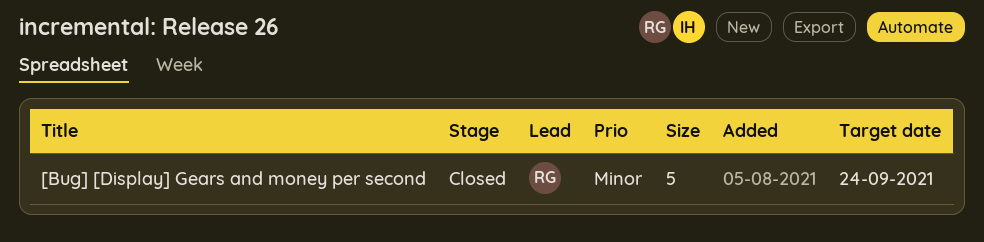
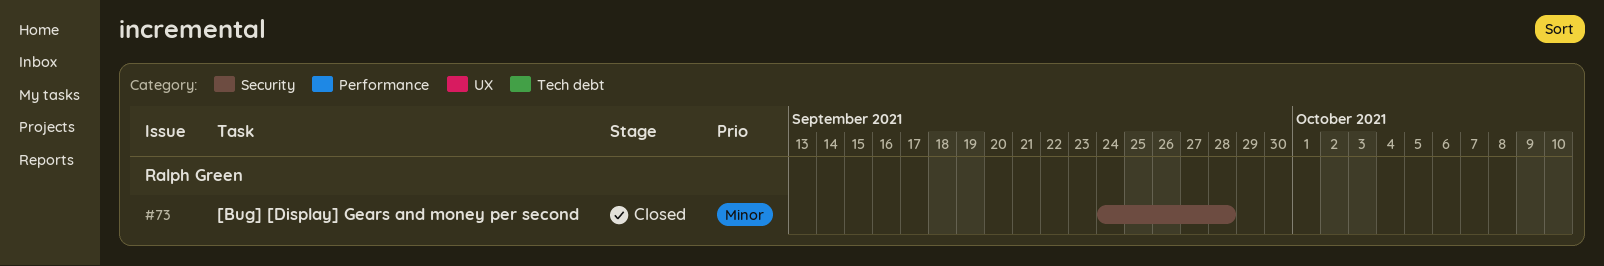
[Bug] [Display] Gears and money per second, due: Sep 24 -> Sep 28

